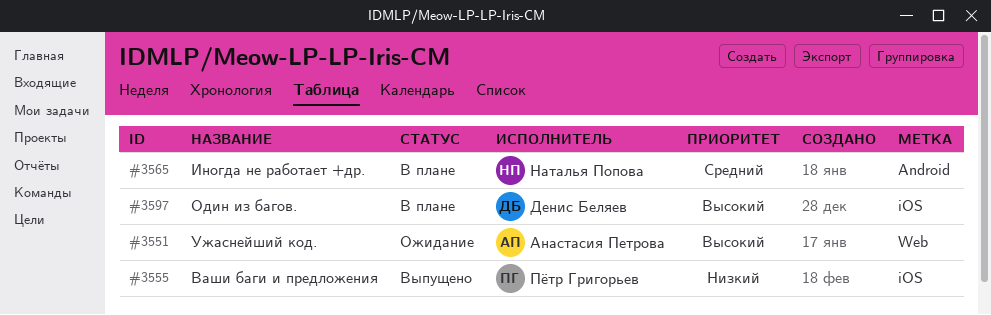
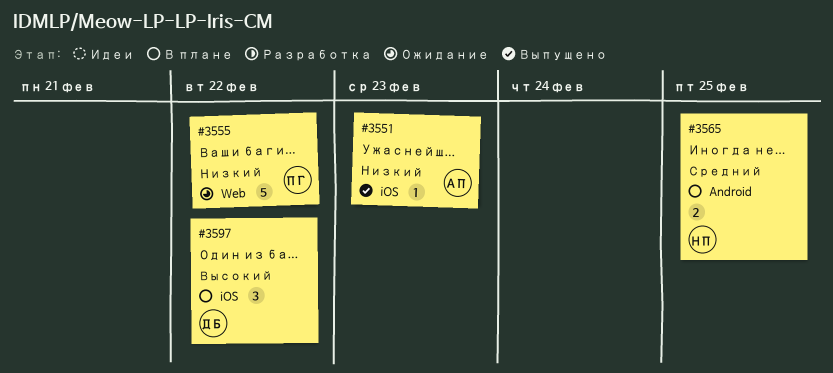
#3551, status: Ожидание -> Выпущено
#3551, priority: Высокий -> Низкий
#3551, label: Web -> iOS
#3555, status: Выпущено -> Ожидание
#3555, label: iOS -> Web

